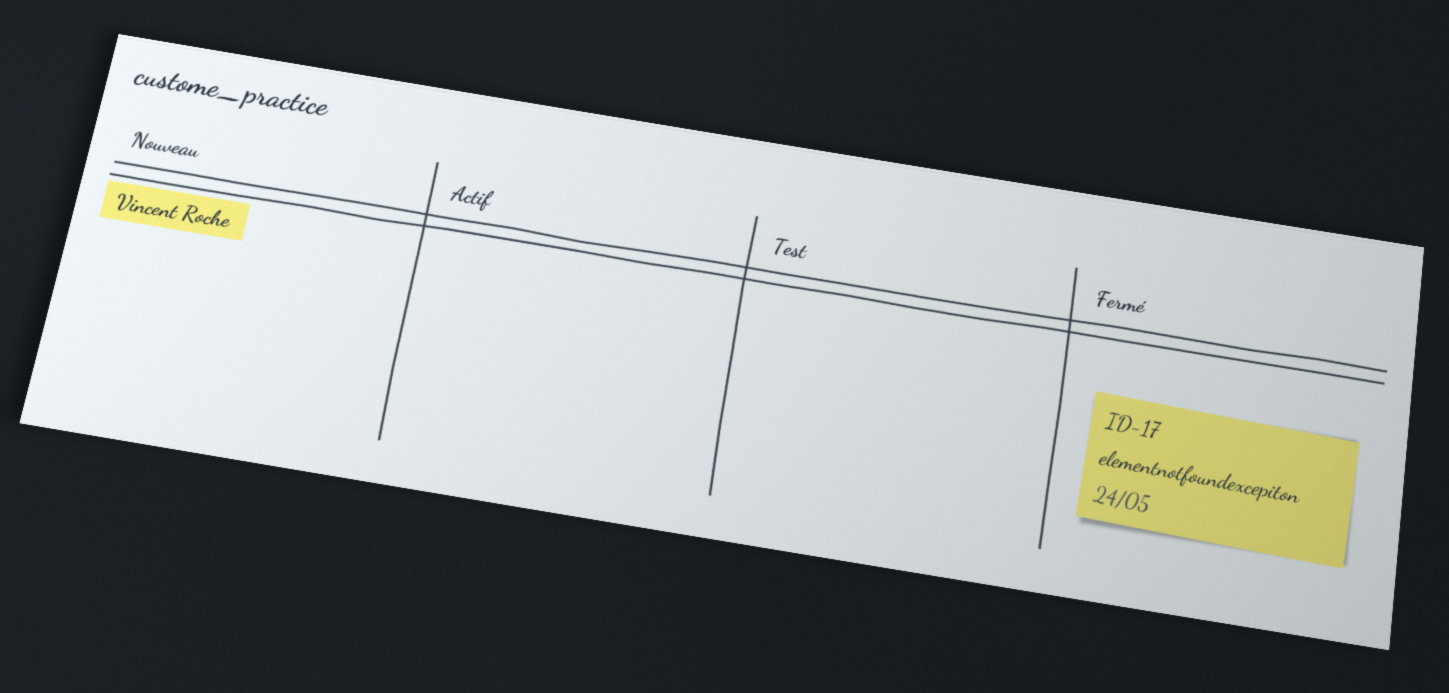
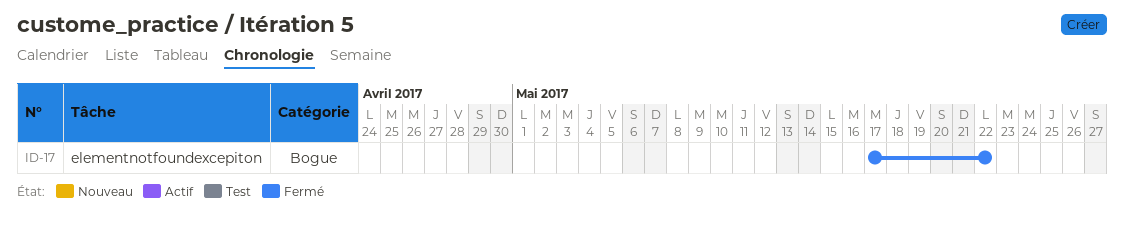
ID-17, due: May 24 -> May 22

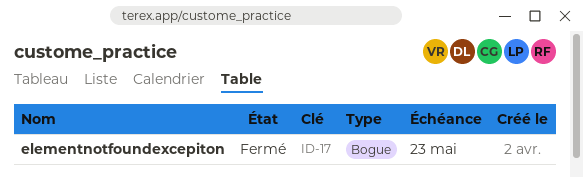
ID-17, due: May 22 -> May 23

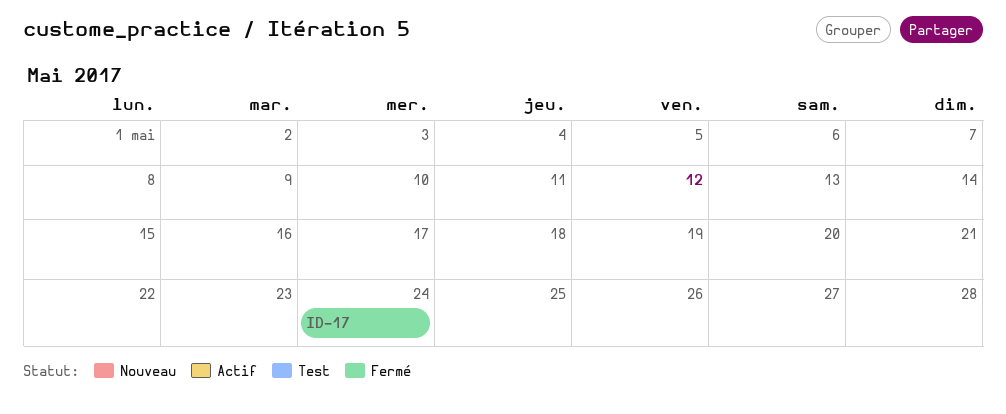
ID-17, due: May 23 -> May 24

